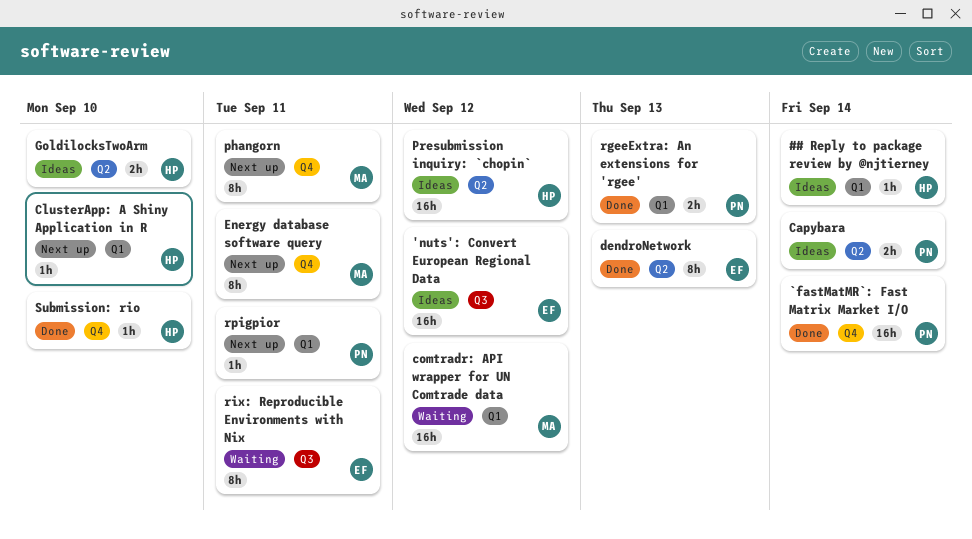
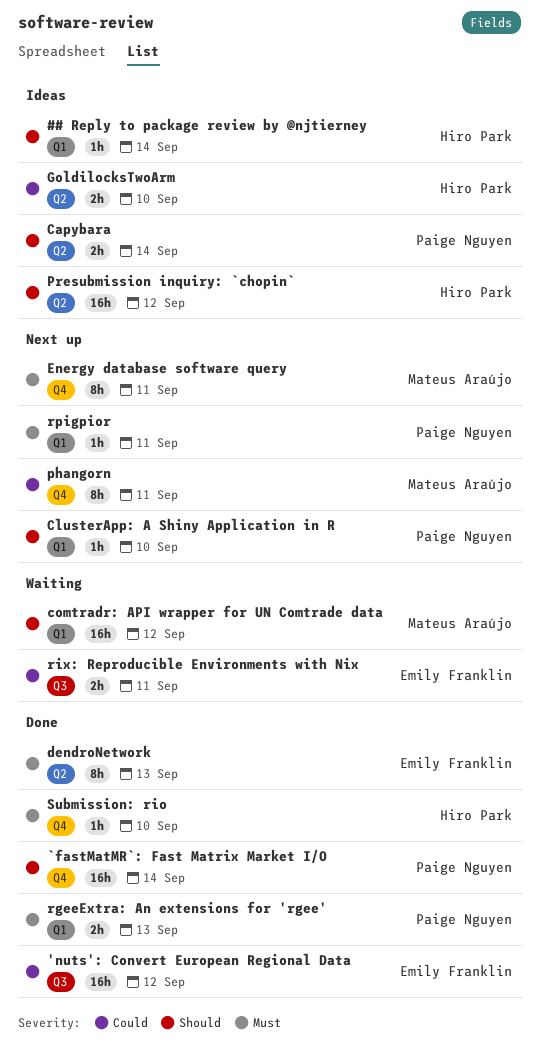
'nuts': Convert European Regional Data, status: Ideas -> Done
ClusterApp: A Shiny Application in R, owner: Hiro Park -> Paige Nguyen
rix: Reproducible Environments with Nix, estimate: 8h -> 2h

